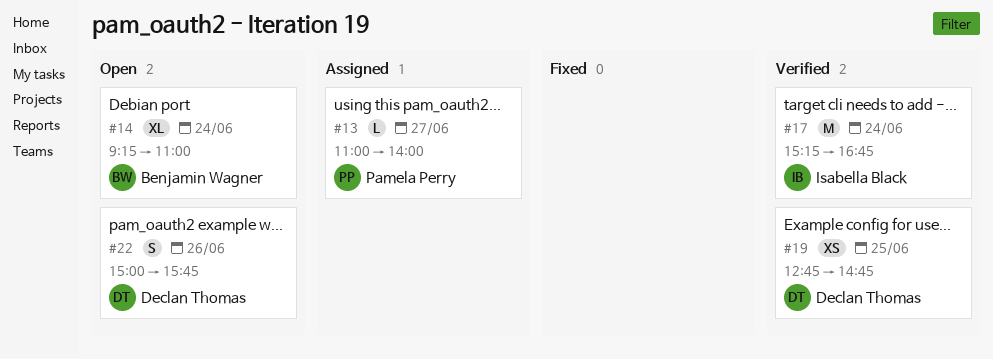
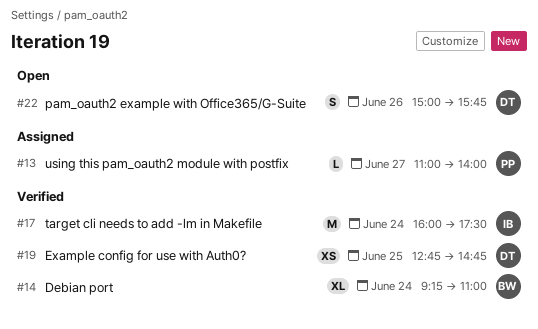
#14, status: Open -> Verified
#17, begins: 15:15 -> 16:00
#17, ends: 16:45 -> 17:30

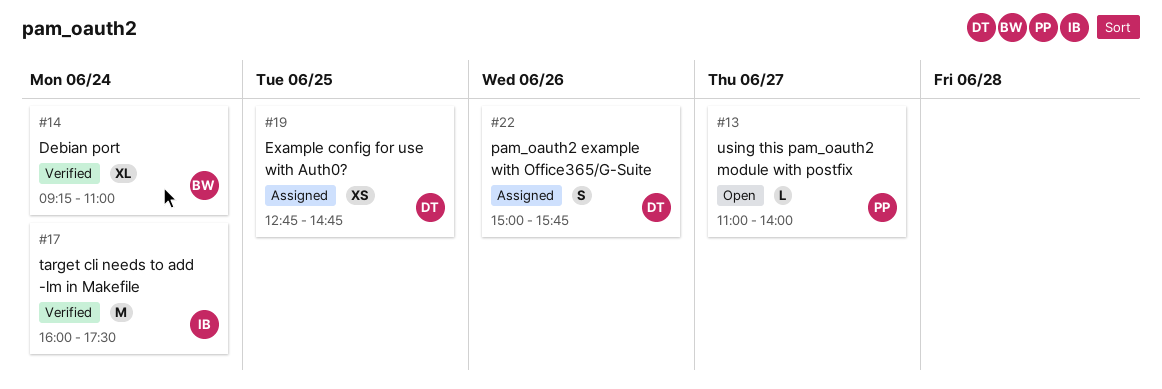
#13, status: Assigned -> Open
#19, status: Verified -> Assigned
#22, status: Open -> Assigned

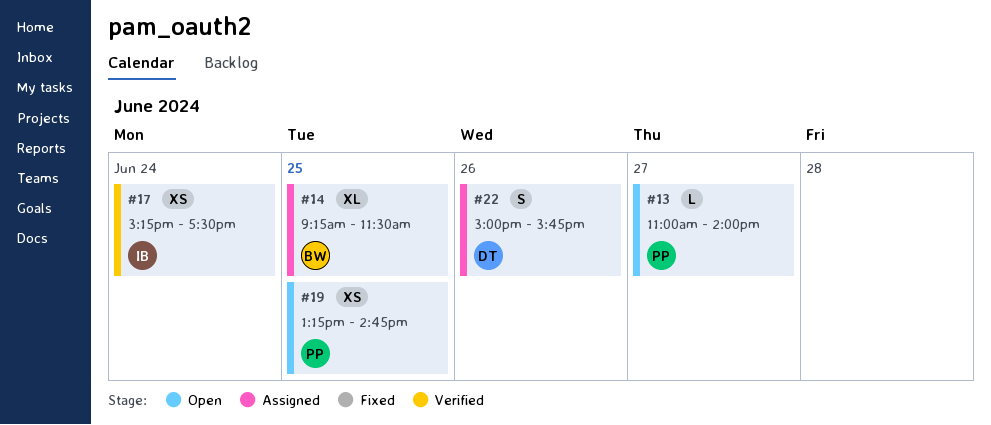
#14, status: Verified -> Assigned
#14, day: Jun 24 -> Jun 25
#14, ends: 11:00 -> 11:30
#17, estimate: M -> XS
#17, begins: 16:00 -> 15:15
#19, status: Assigned -> Open
#19, owner: DT -> PP
#19, begins: 12:45 -> 13:15

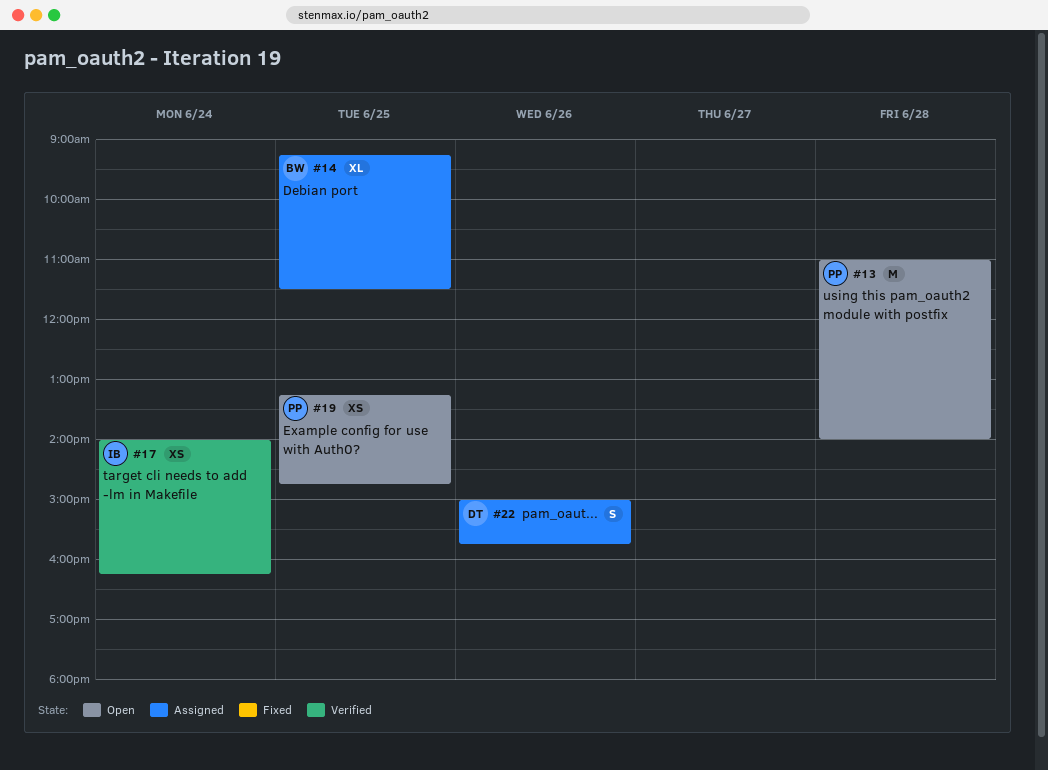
#13, estimate: L -> M
#13, day: Jun 27 -> Jun 28
#17, begins: 15:15 -> 14:00
#17, ends: 17:30 -> 16:15

